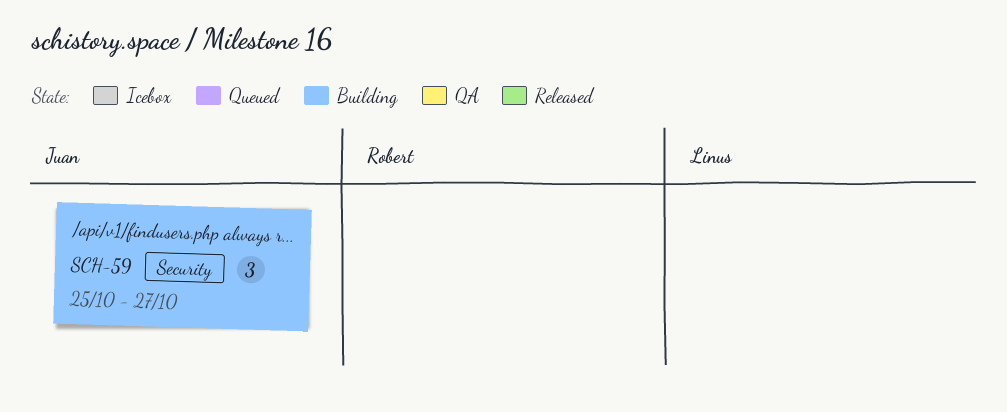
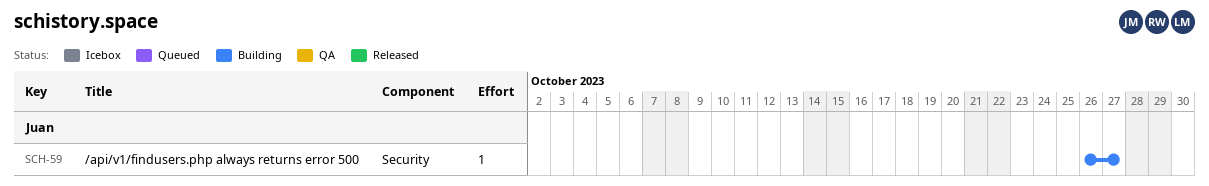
SCH-59, estimate: 3 -> 1
SCH-59, start: Oct 25 -> Oct 26

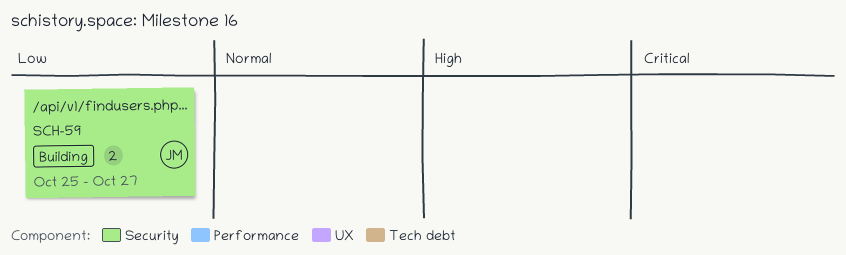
SCH-59, estimate: 1 -> 2
SCH-59, start: Oct 26 -> Oct 25

